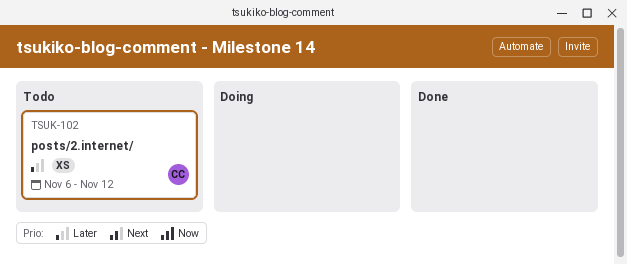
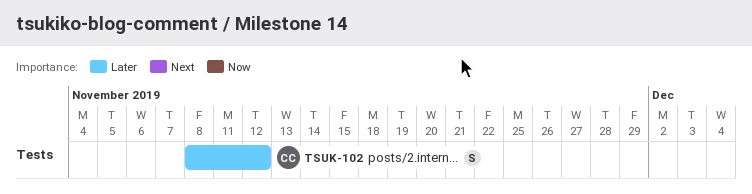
TSUK-102, estimate: XS -> S
TSUK-102, start: Nov 6 -> Nov 8

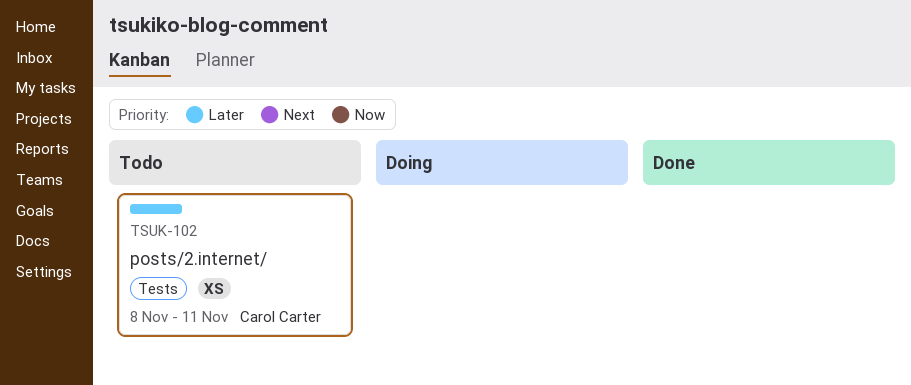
TSUK-102, estimate: S -> XS
TSUK-102, due: Nov 12 -> Nov 11

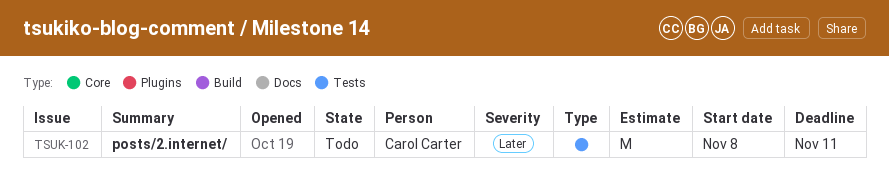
TSUK-102, estimate: XS -> M

